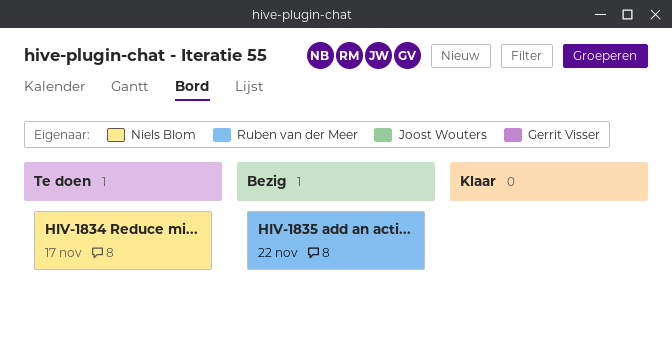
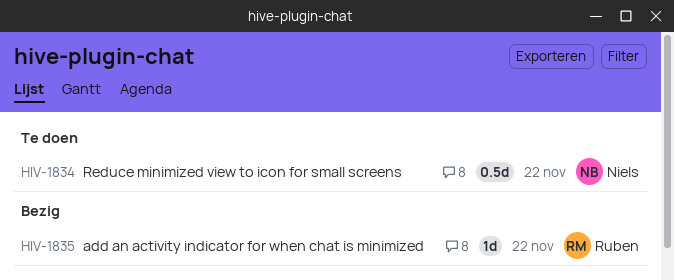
HIV-1834, due: Nov 17 -> Nov 22

